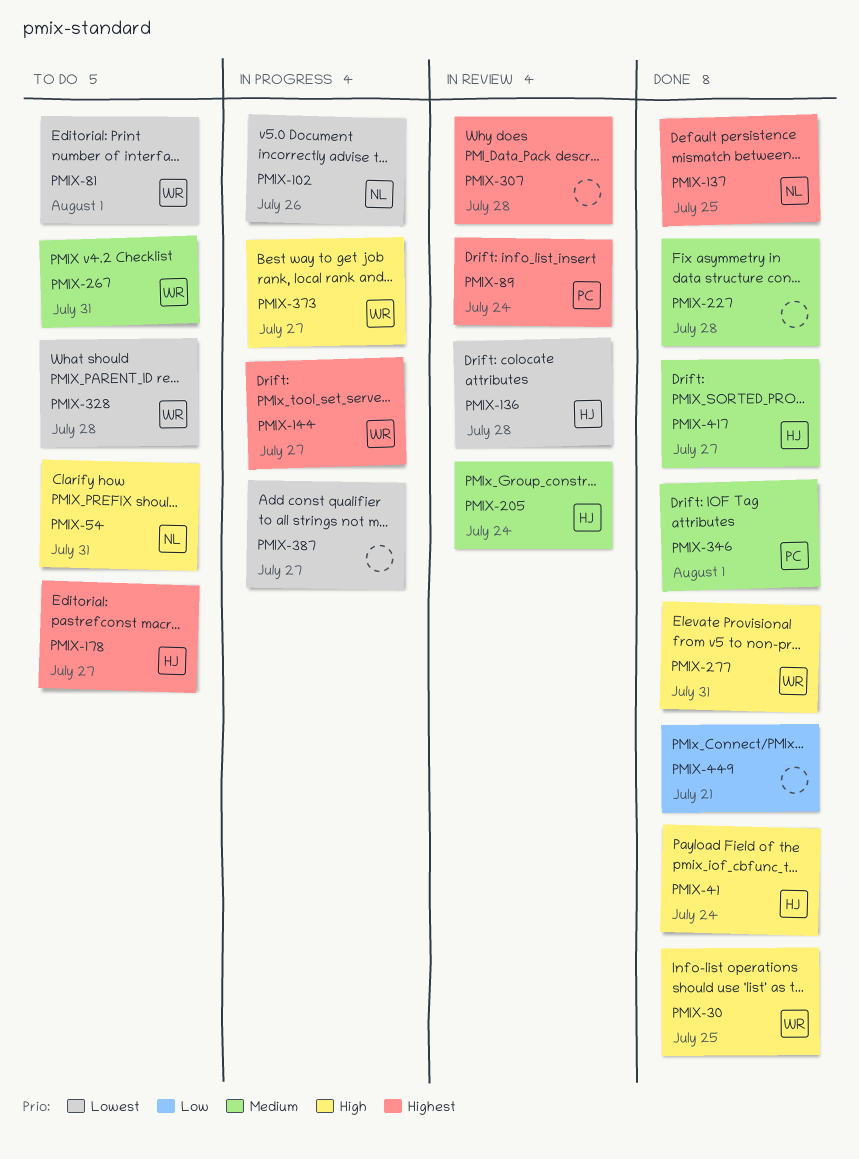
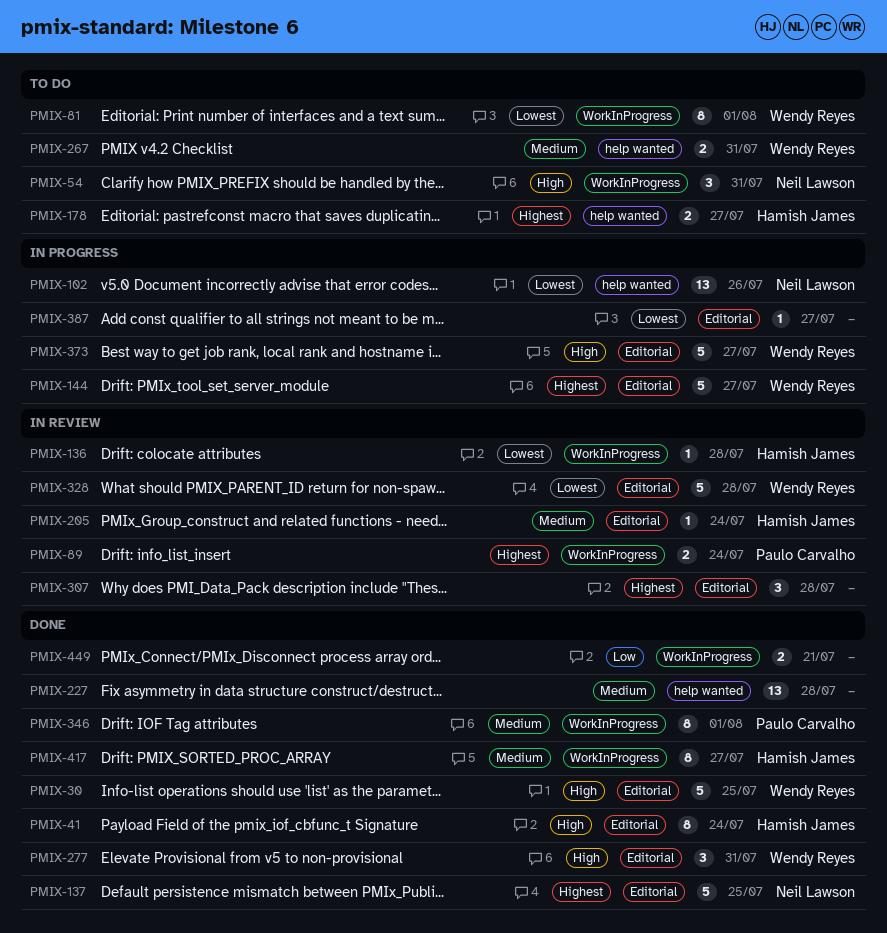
PMIX-328, status: To do -> In review

